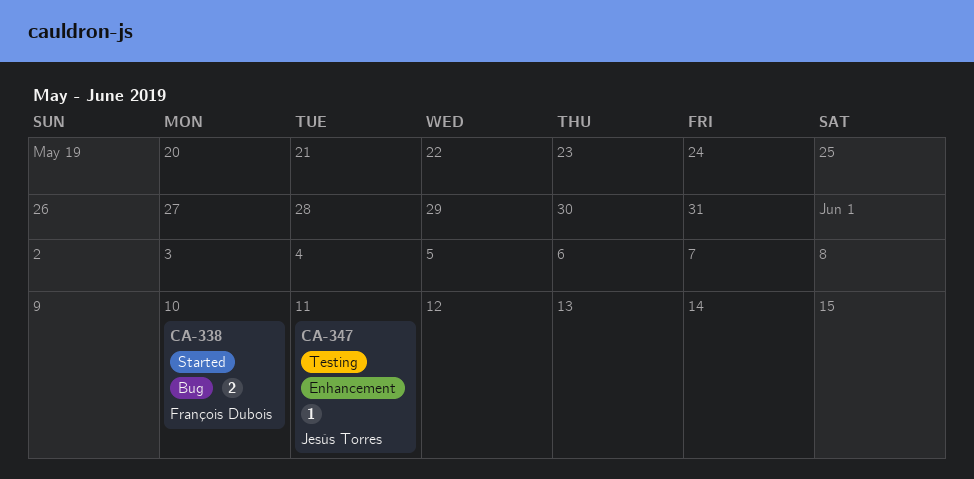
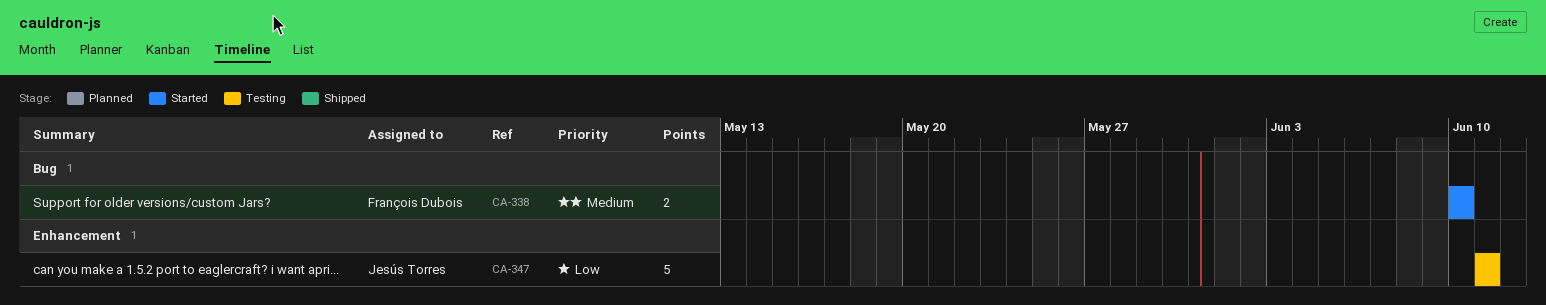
CA-347, estimate: 1 -> 5

